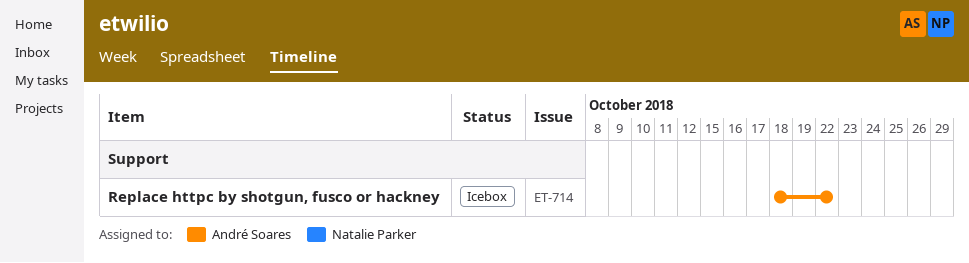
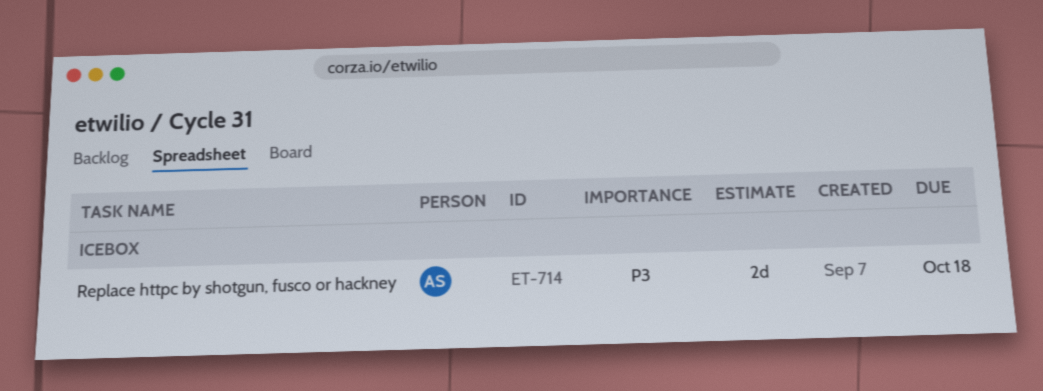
ET-714, due: Oct 22 -> Oct 18

